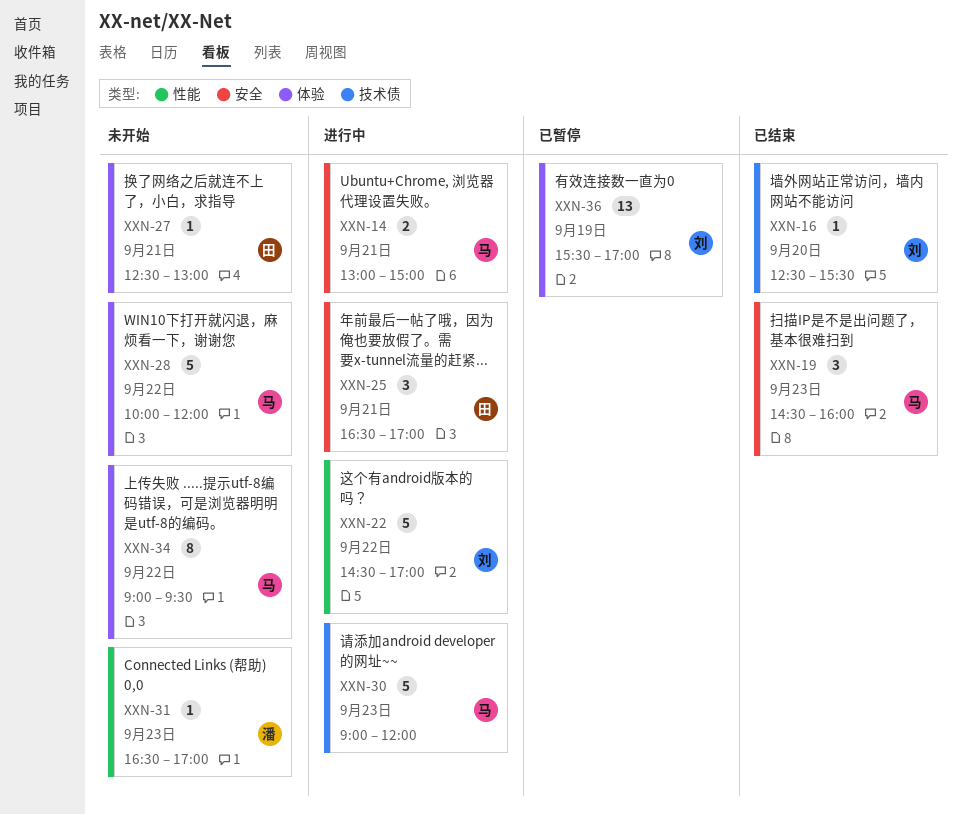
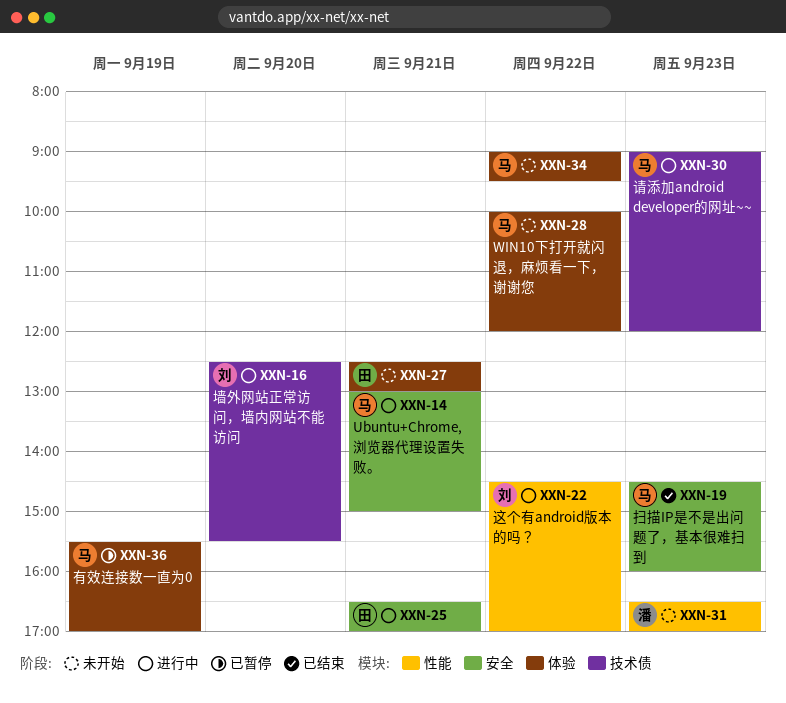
XXN-16, status: 已结束 -> 进行中
XXN-36, owner: 刘 -> 马

